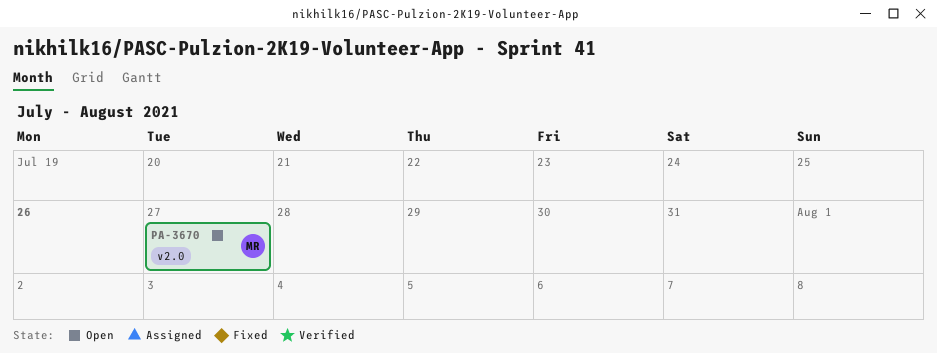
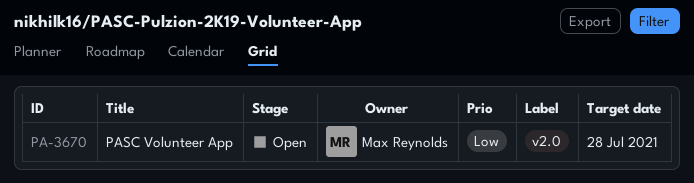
PA-3670, due: Jul 27 -> Jul 28

